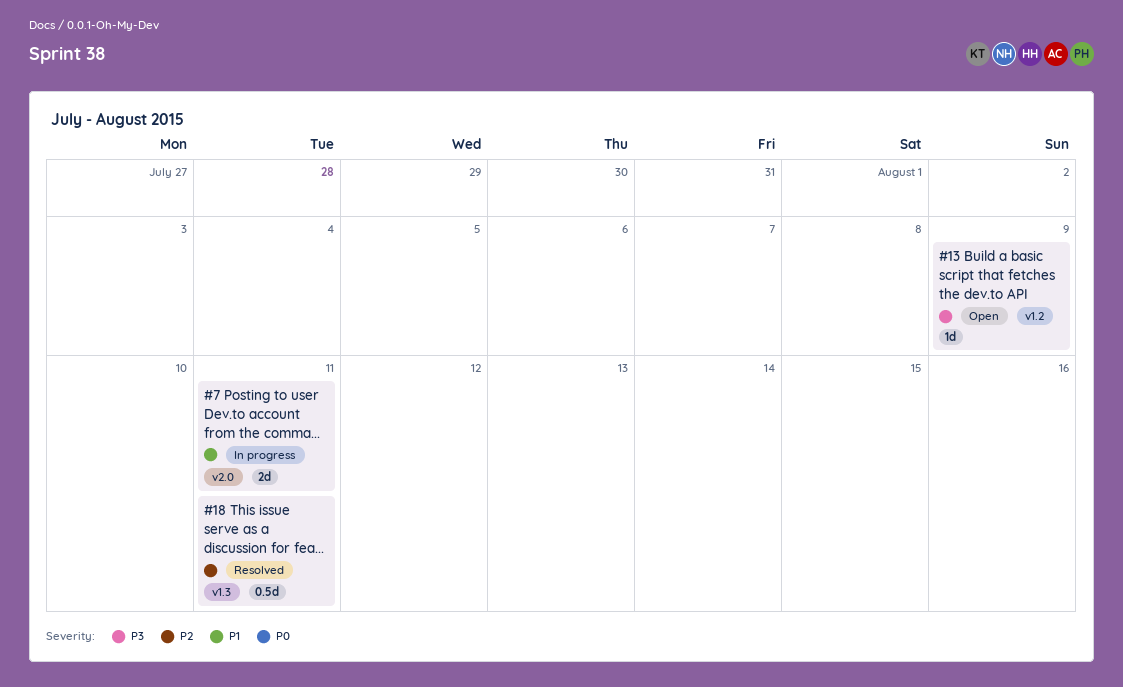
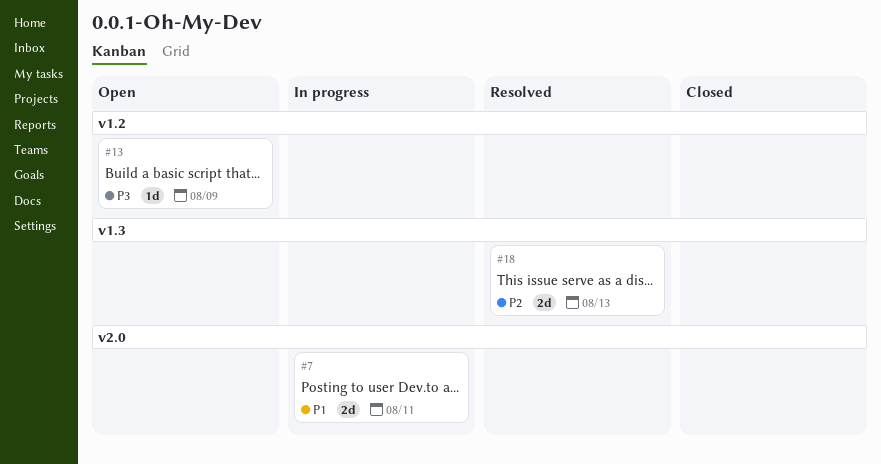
#18, estimate: 0.5d -> 2d
#18, due: Aug 11 -> Aug 13

